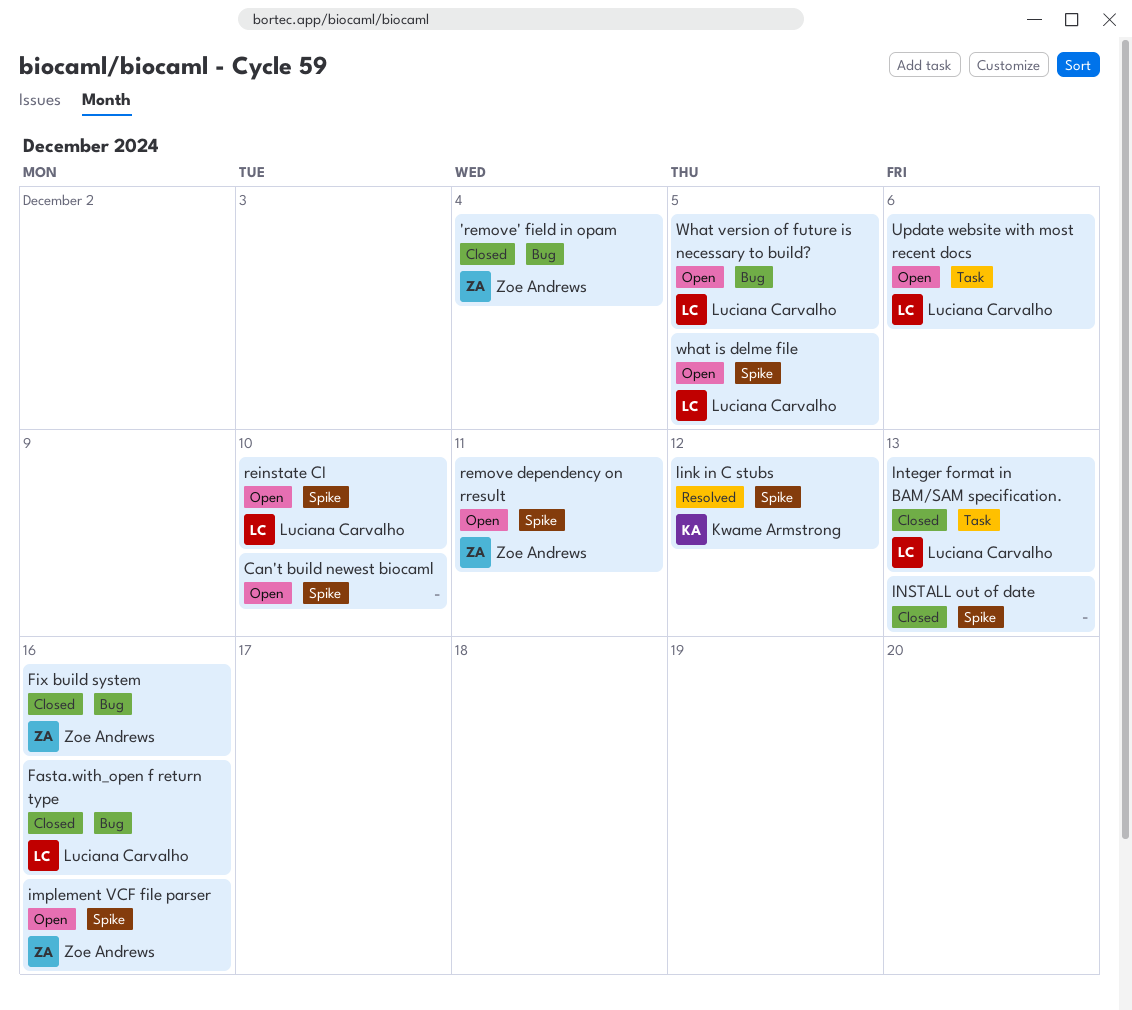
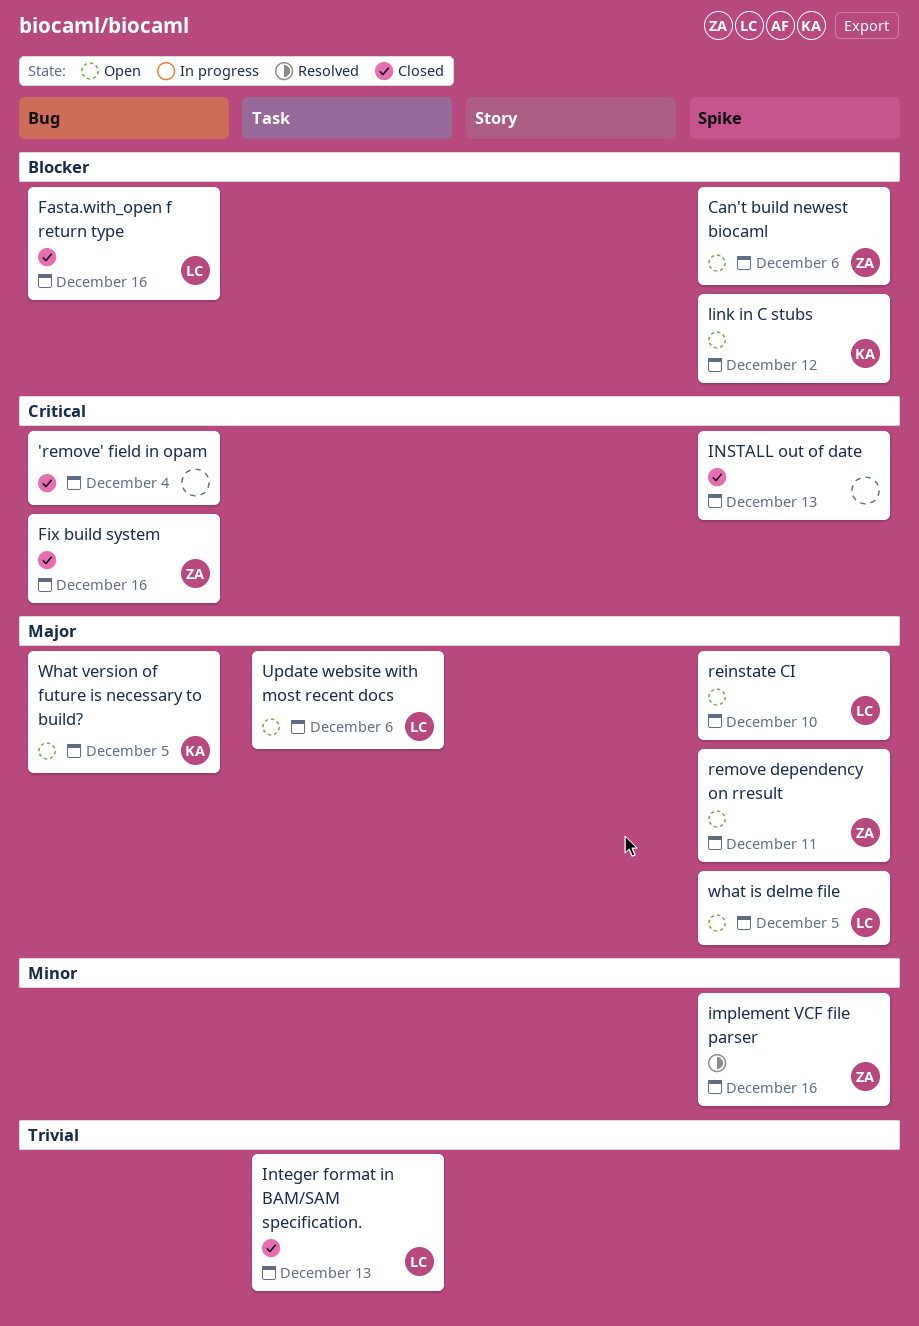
'remove' field in opam, owner: Zoe Andrews -> none
Can't build newest biocaml, owner: none -> Zoe Andrews
Can't build newest biocaml, due: Dec 10 -> Dec 6
implement VCF file parser, status: Open -> Resolved
link in C stubs, status: Resolved -> Open
What version of future is necessary to build?, owner: Luciana Carvalho -> Kwame Armstrong

